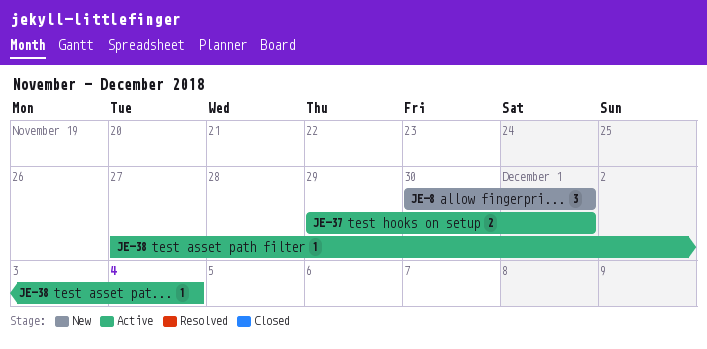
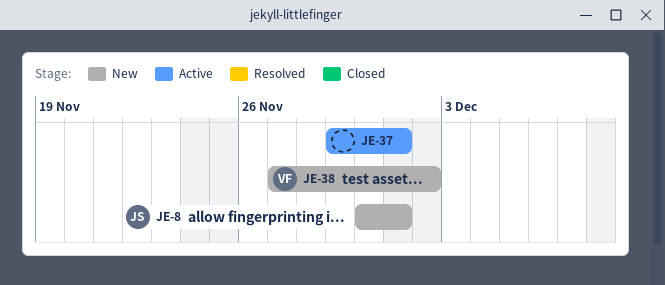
JE-38, status: Active -> New
JE-38, due: Dec 4 -> Dec 2

